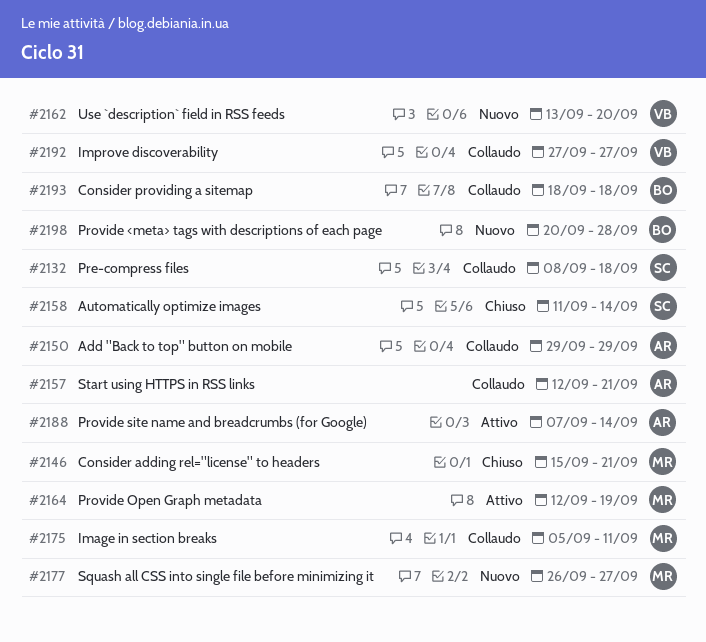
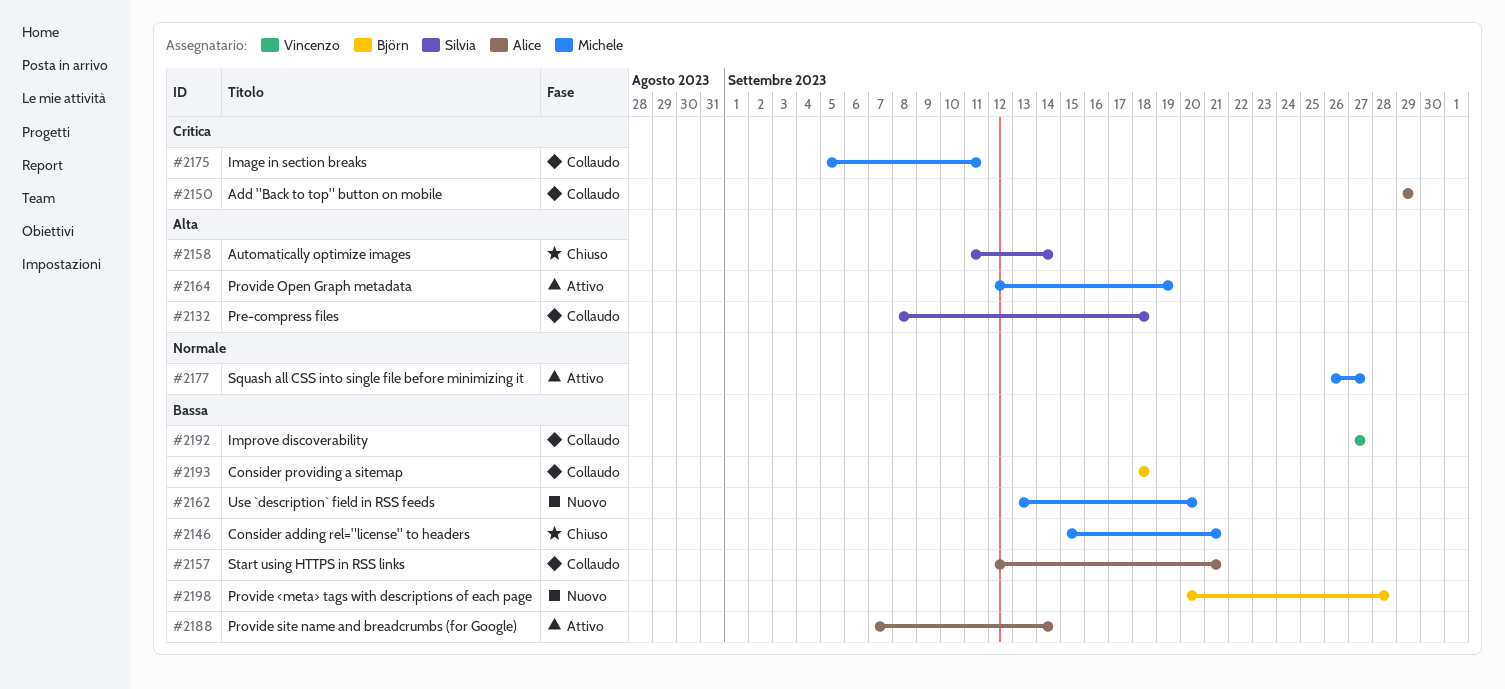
#2162, owner: Vincenzo -> Michele
#2177, status: Nuovo -> Attivo

